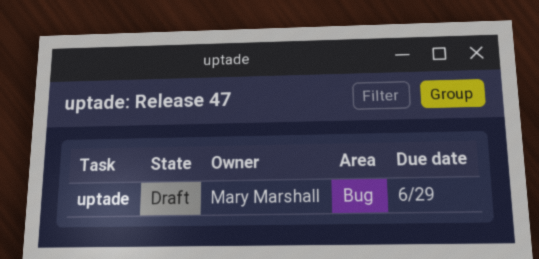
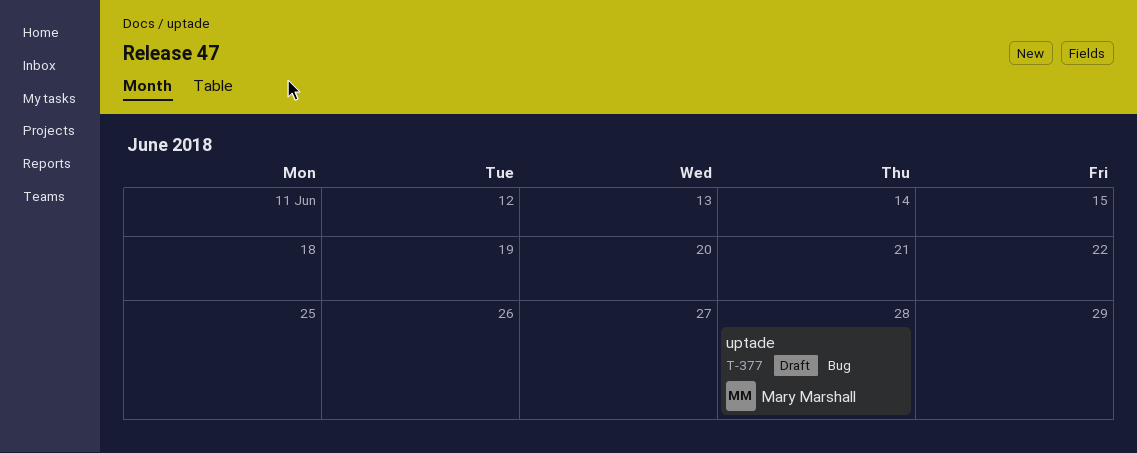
uptade, due: Jun 29 -> Jun 28

